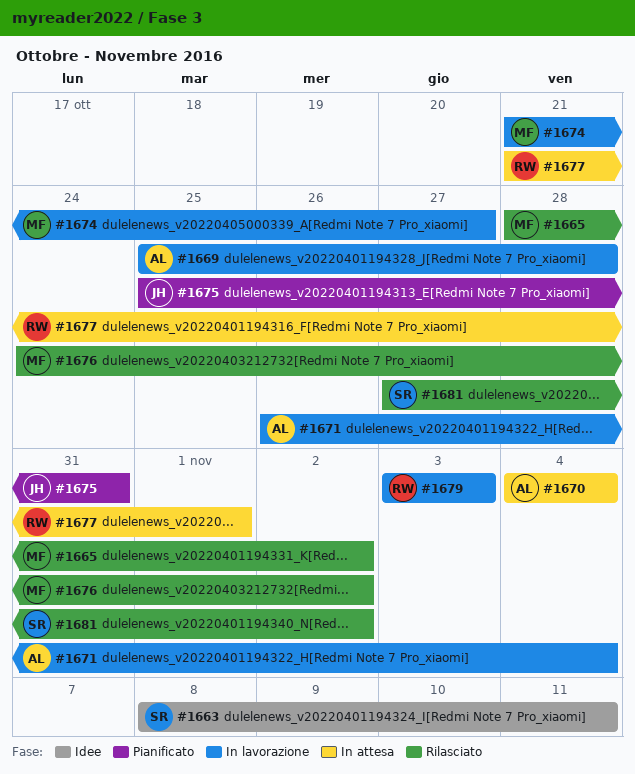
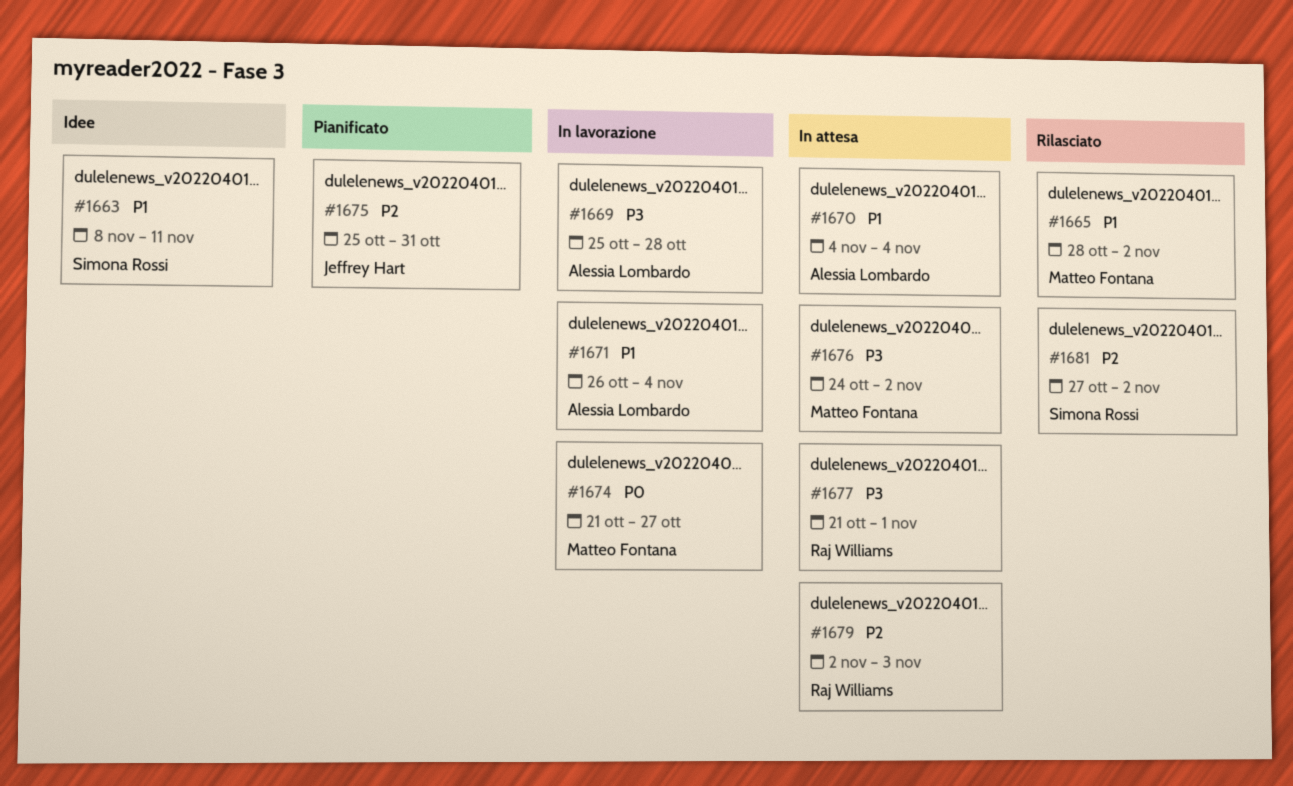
#1676, status: Rilasciato -> In attesa
#1679, status: In lavorazione -> In attesa
#1679, start: Nov 3 -> Nov 2

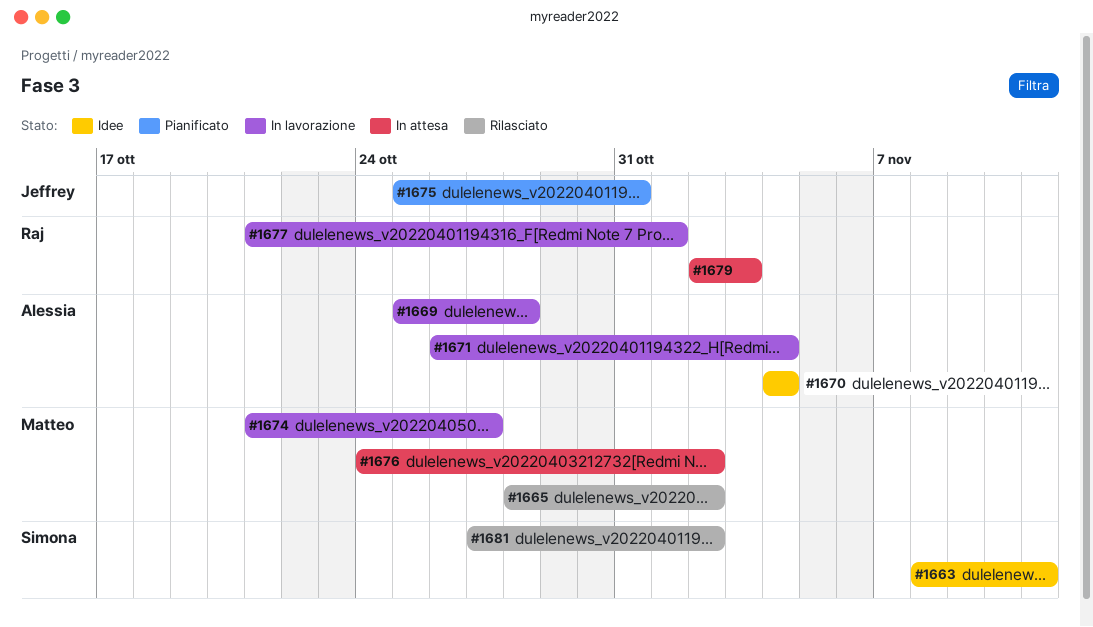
#1670, status: In attesa -> Idee
#1677, status: In attesa -> In lavorazione

